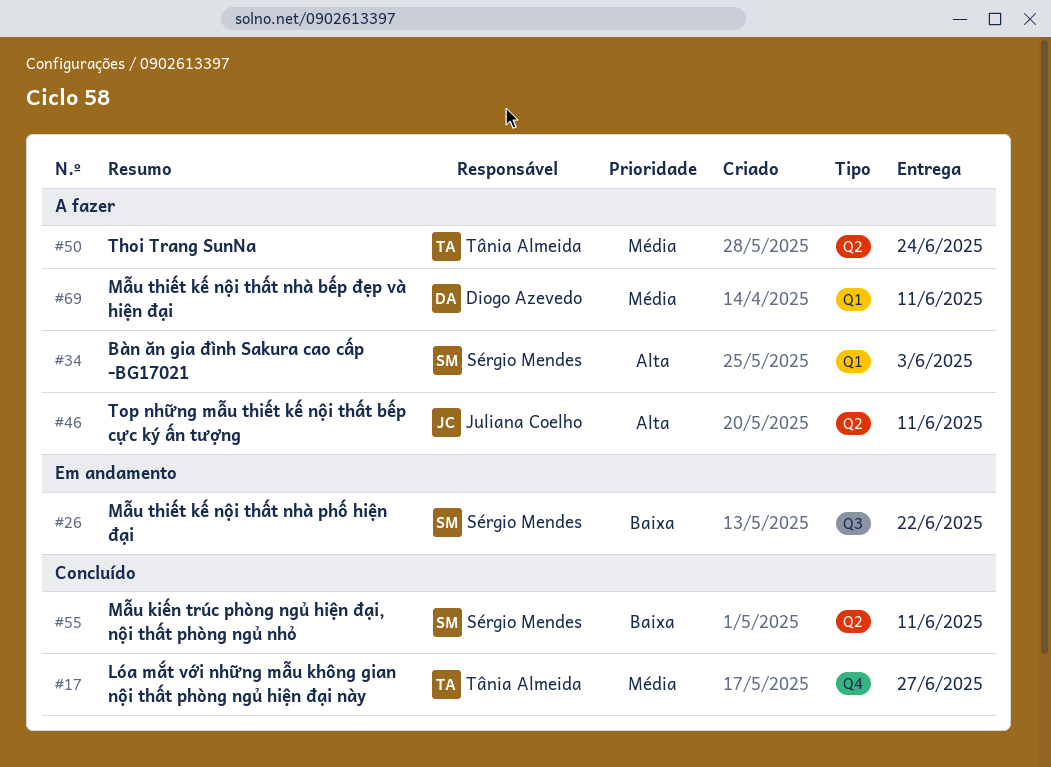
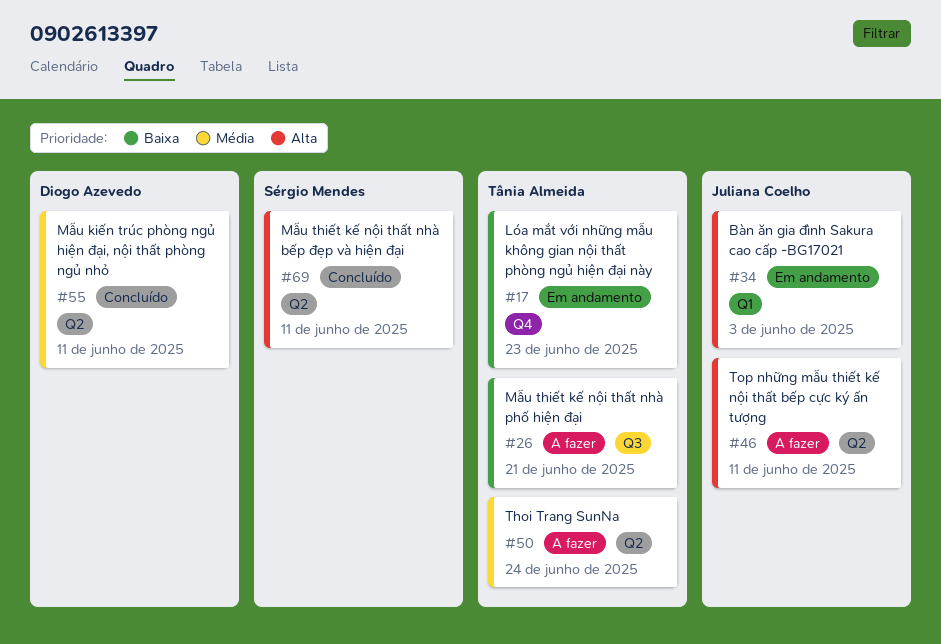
#17, status: Concluído -> Em andamento
#17, priority: Média -> Baixa
#17, due: Jun 27 -> Jun 23
#26, status: Em andamento -> A fazer
#26, owner: Sérgio Mendes -> Tânia Almeida
#26, due: Jun 22 -> Jun 21
#34, status: A fazer -> Em andamento
#34, owner: Sérgio Mendes -> Juliana Coelho
#55, owner: Sérgio Mendes -> Diogo Azevedo
#55, priority: Baixa -> Média
#69, status: A fazer -> Concluído
#69, owner: Diogo Azevedo -> Sérgio Mendes
#69, priority: Média -> Alta
#69, label: Q1 -> Q2

